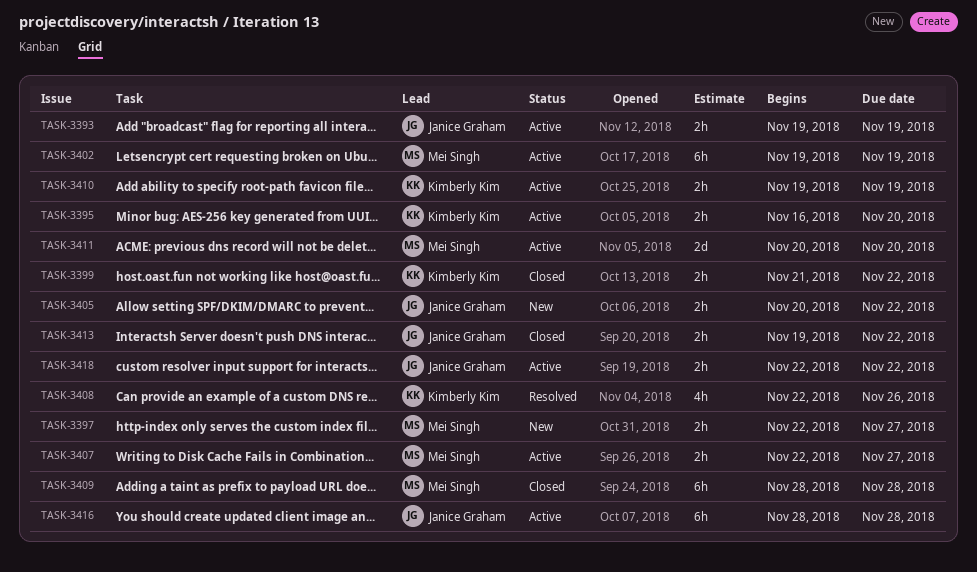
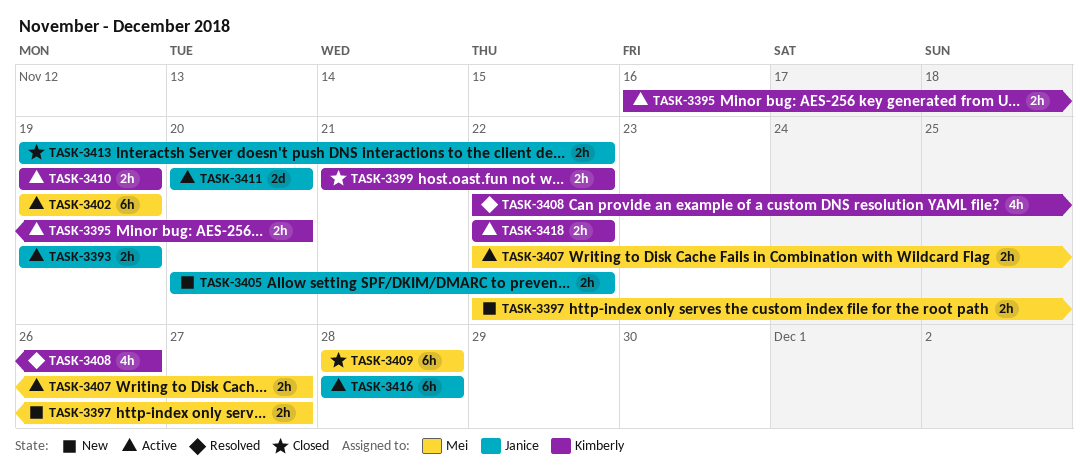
TASK-3411, owner: Mei Singh -> Janice Graham
TASK-3418, owner: Janice Graham -> Kimberly Kim

